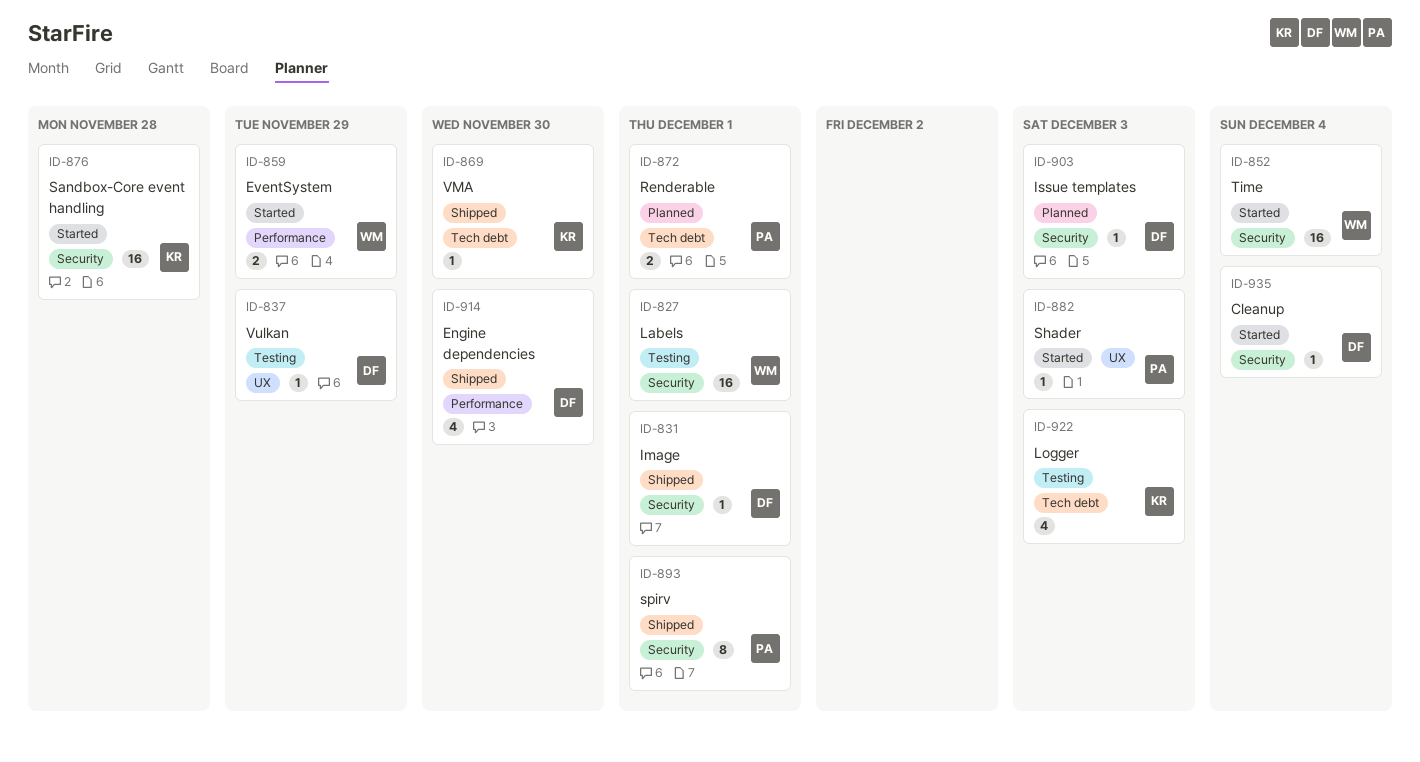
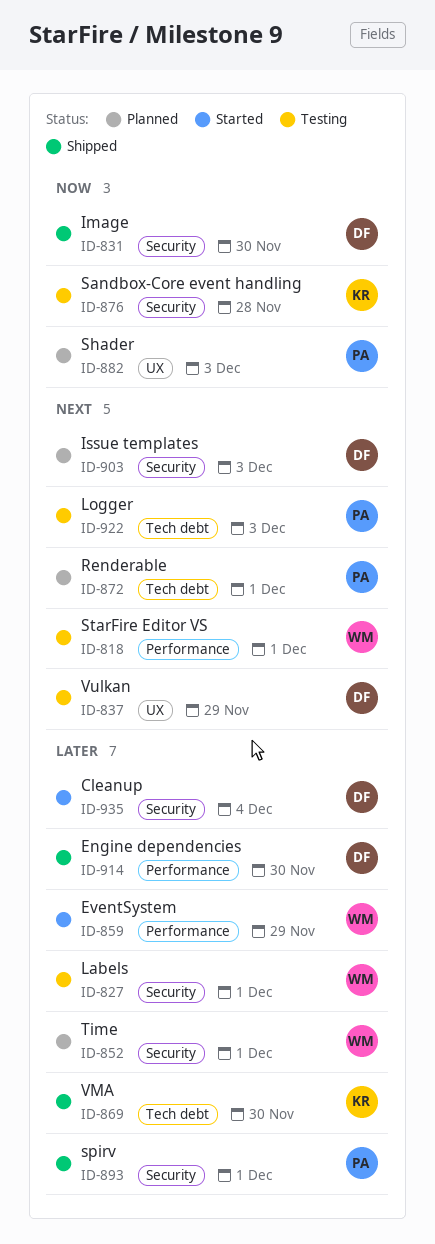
ID-818: none -> present
ID-831, due: Dec 1 -> Nov 30
ID-852, status: Started -> Planned
ID-852, due: Dec 4 -> Dec 1
ID-876, status: Started -> Testing
ID-882, status: Started -> Planned
ID-922, owner: KR -> PA

